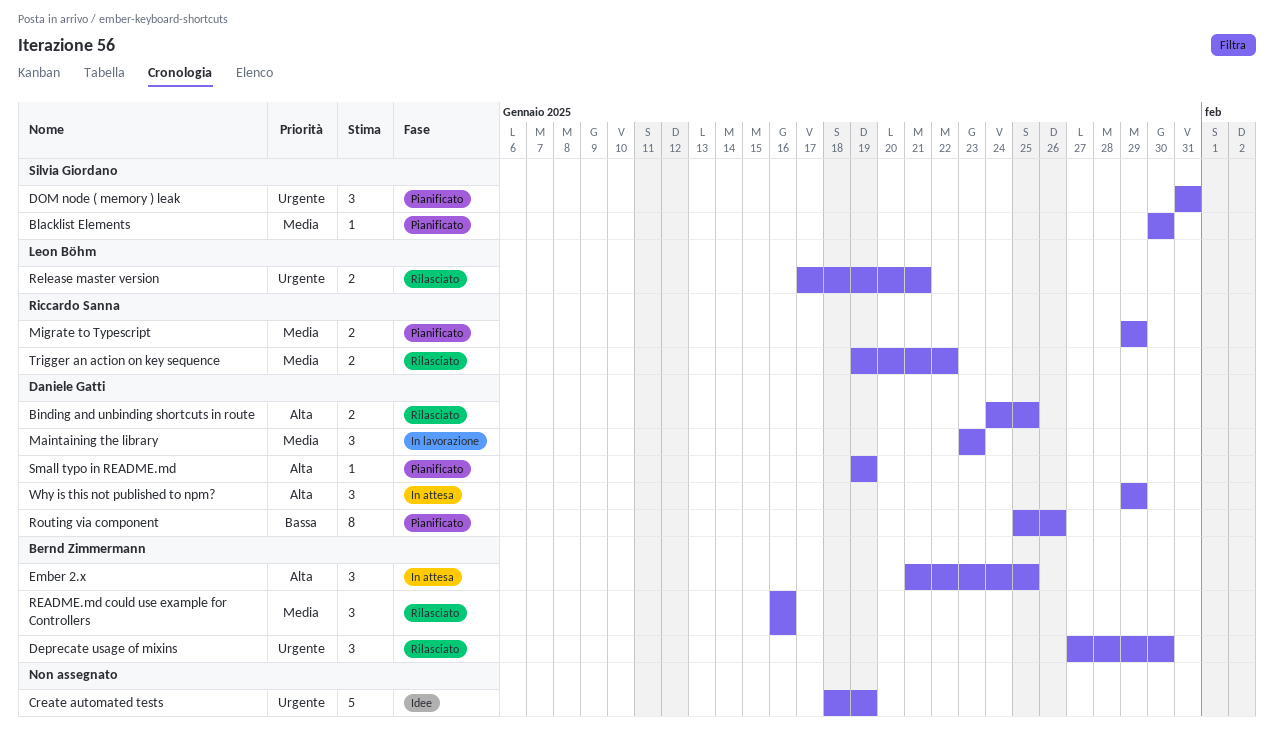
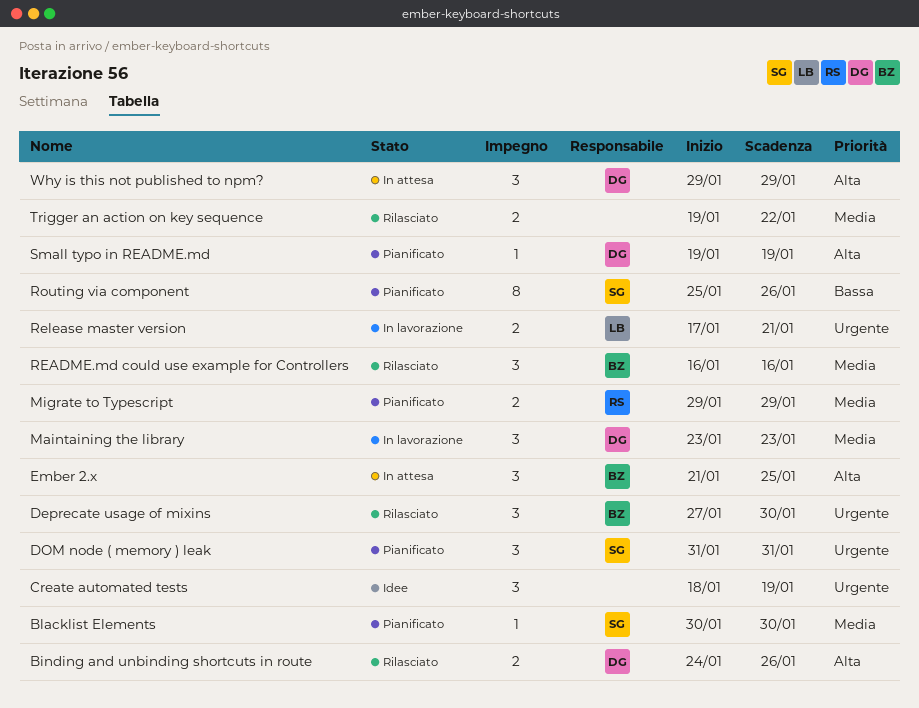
Binding and unbinding shortcuts in route, due: Jan 25 -> Jan 26
Create automated tests, estimate: 5 -> 3
Release master version, status: Rilasciato -> In lavorazione
Routing via component, owner: Daniele Gatti -> Silvia Giordano
Trigger an action on key sequence, owner: Riccardo Sanna -> none

